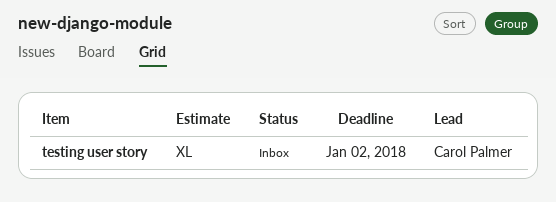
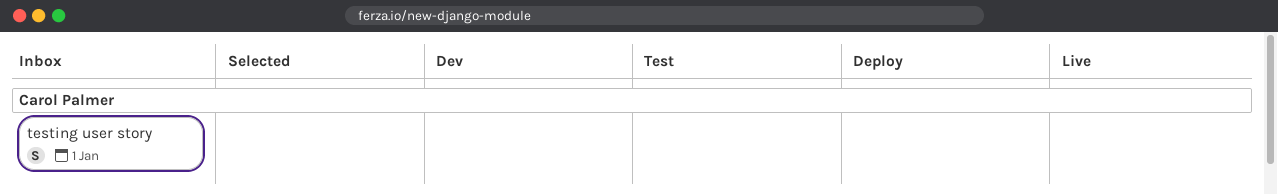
testing user story, estimate: XL -> S
testing user story, due: Jan 2 -> Jan 1

